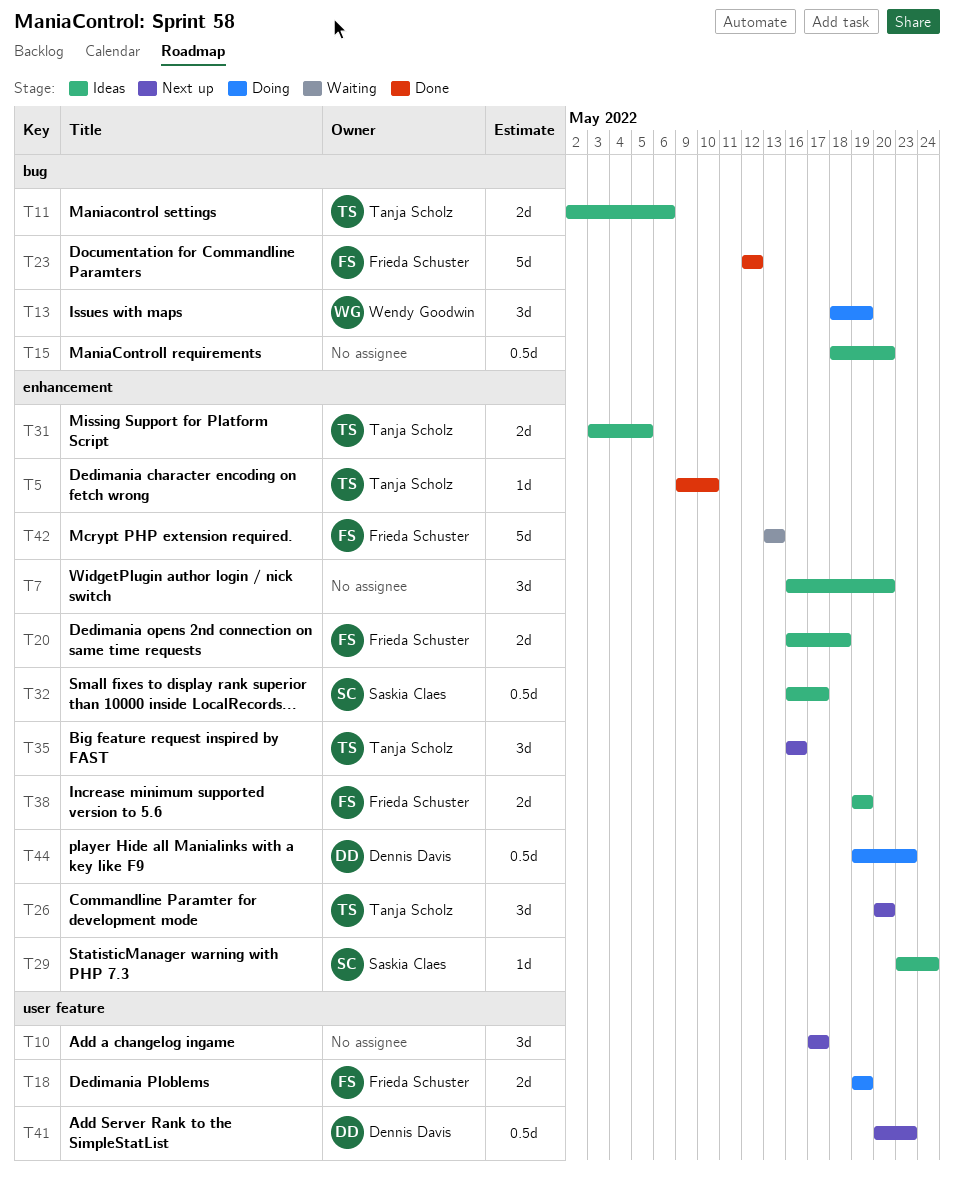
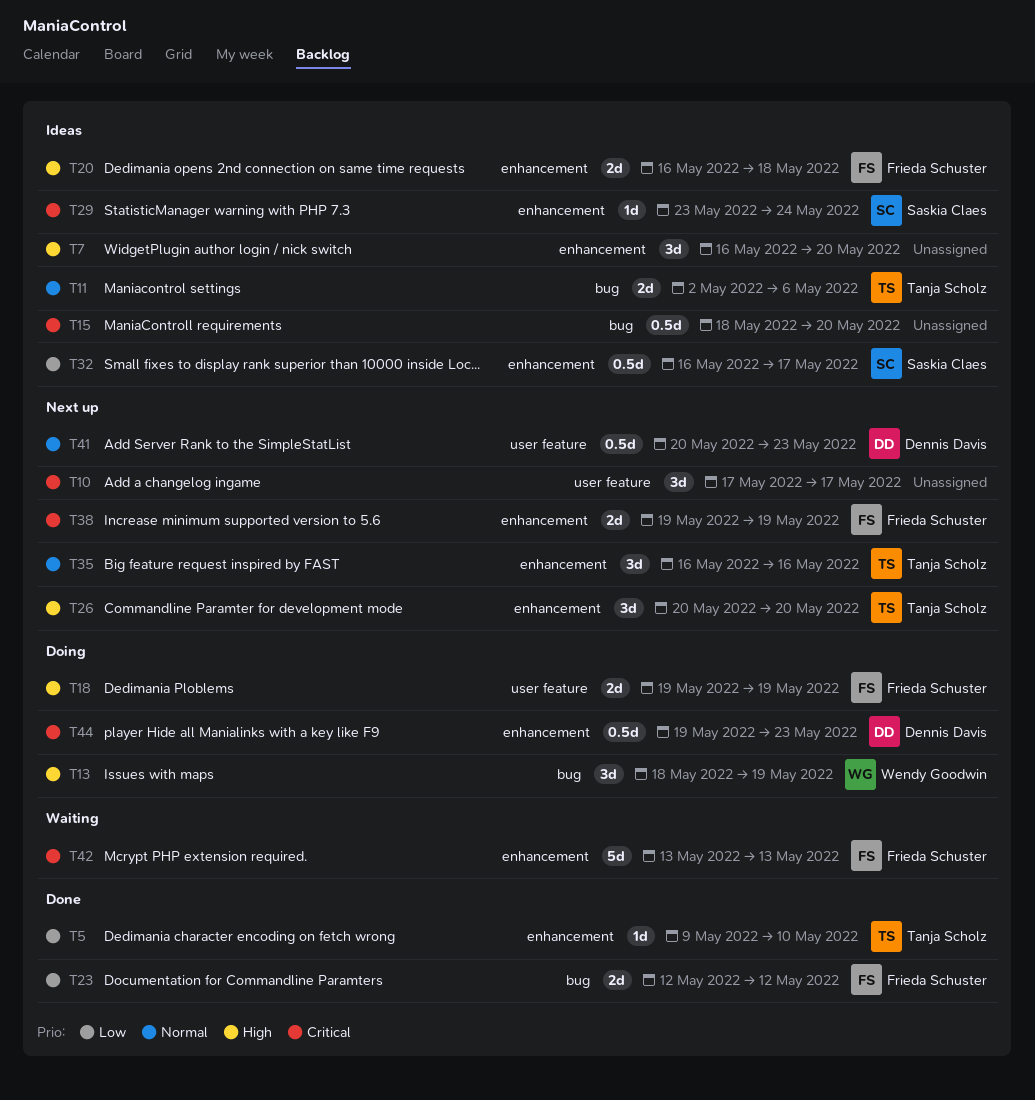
T23, estimate: 5d -> 2d
T31: present -> none
T38, status: Ideas -> Next up

